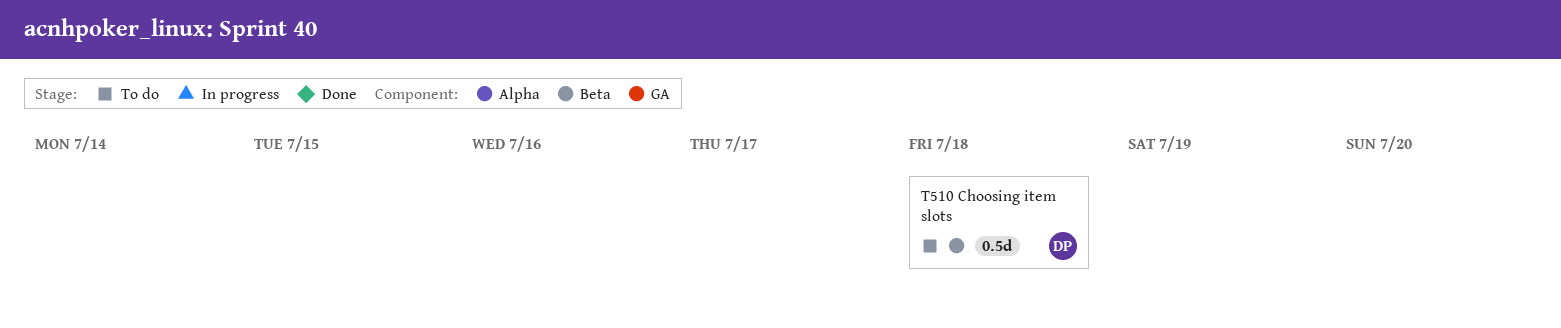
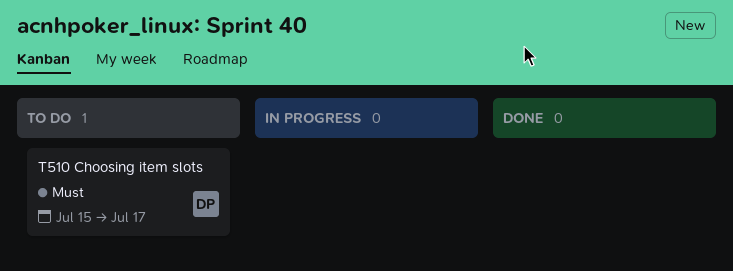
T510, due: Jul 18 -> Jul 17

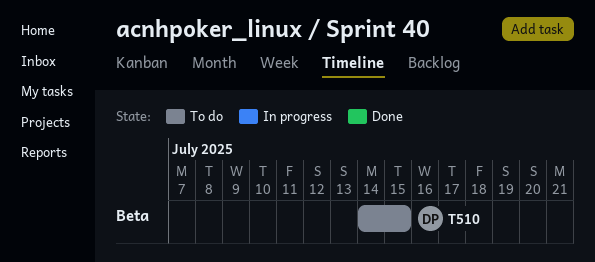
T510, start: Jul 15 -> Jul 14
T510, due: Jul 17 -> Jul 15

